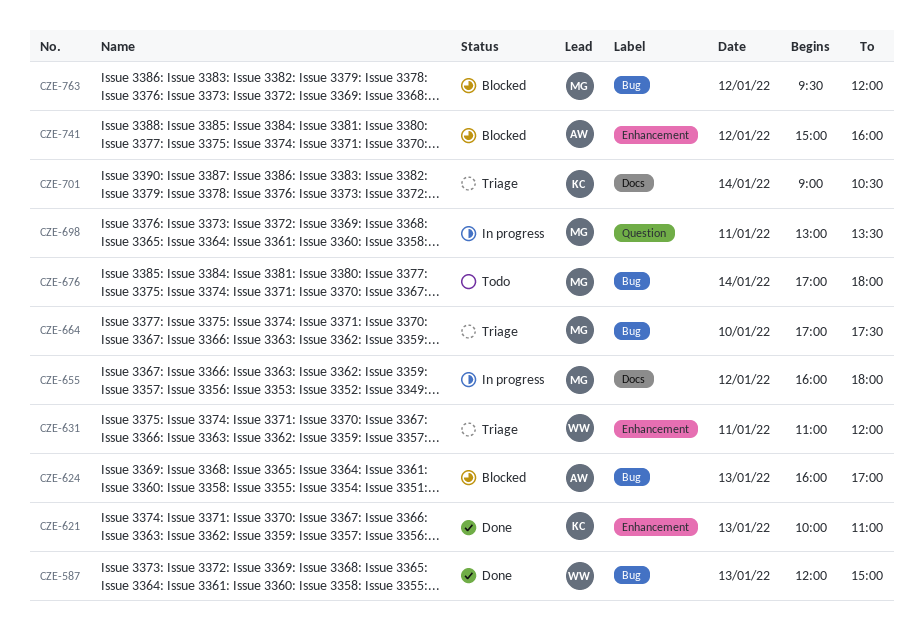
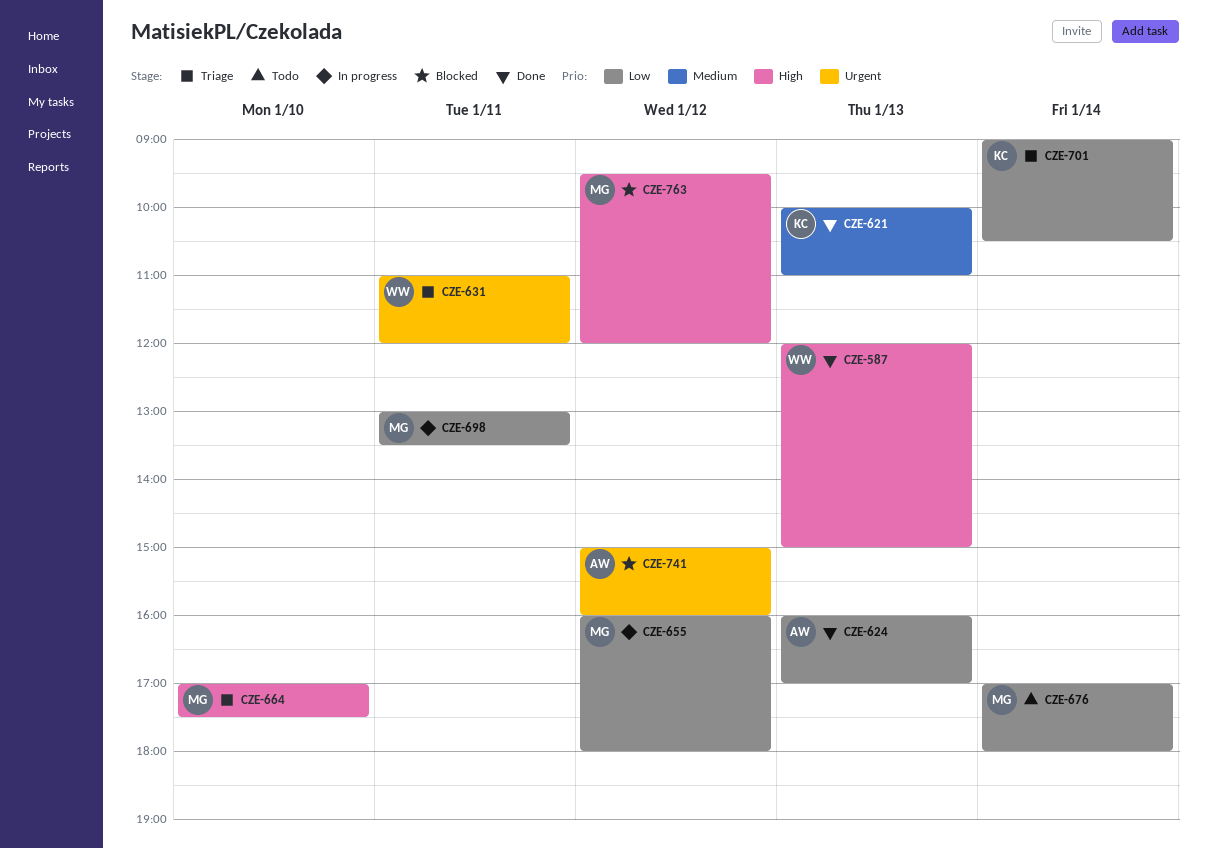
CZE-624, status: Blocked -> Done

